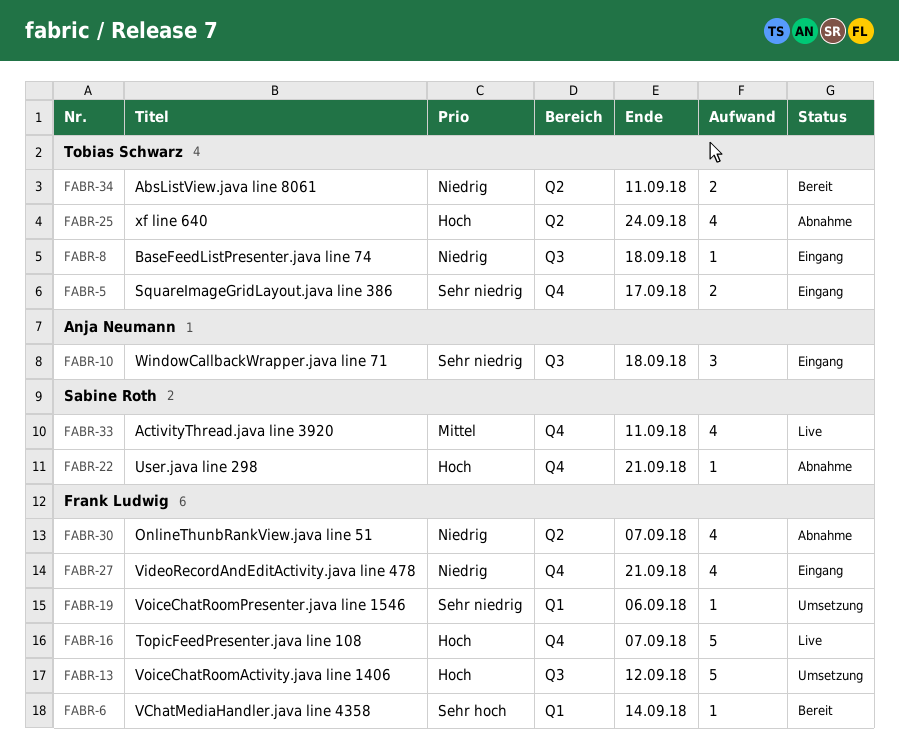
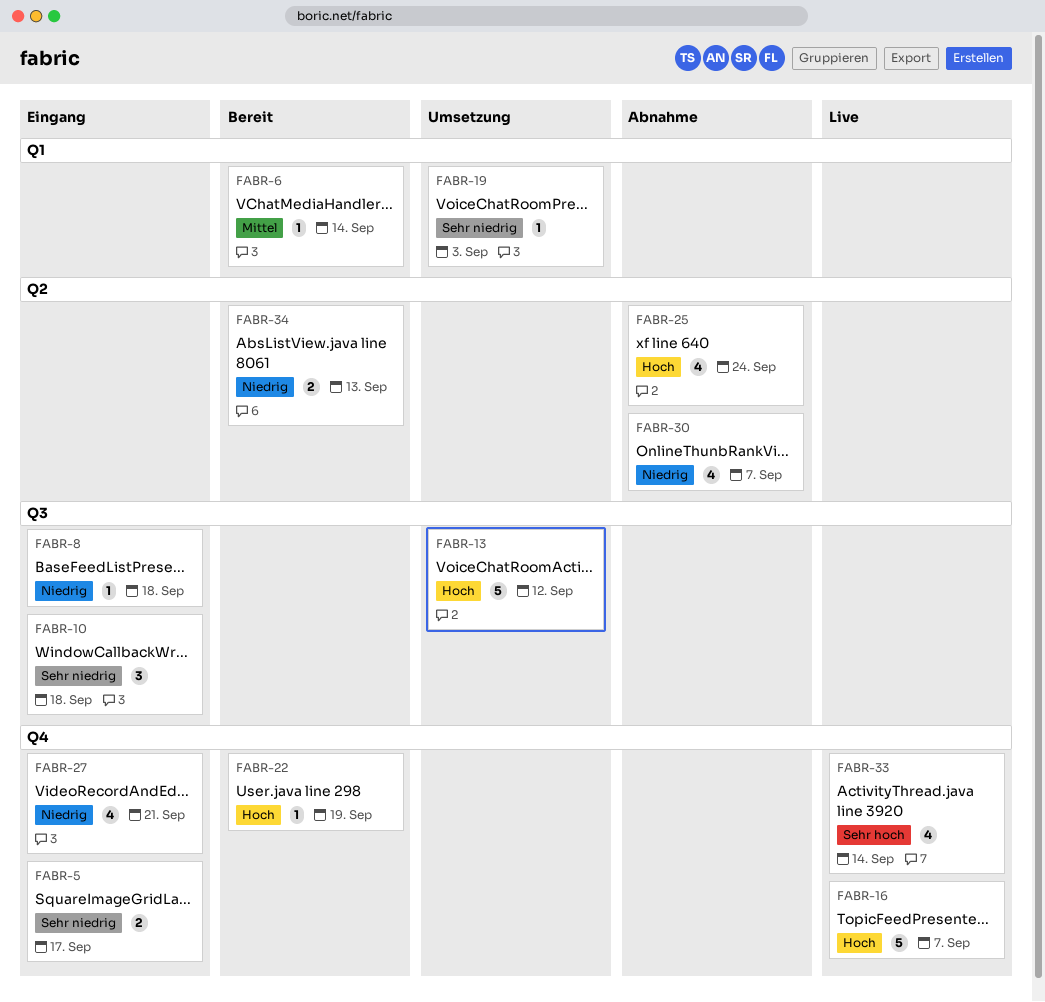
FABR-6, priority: Sehr hoch -> Mittel
FABR-19, due: Sep 6 -> Sep 3
FABR-22, status: Abnahme -> Bereit
FABR-22, due: Sep 21 -> Sep 19
FABR-33, priority: Mittel -> Sehr hoch
FABR-33, due: Sep 11 -> Sep 14
FABR-34, due: Sep 11 -> Sep 13

